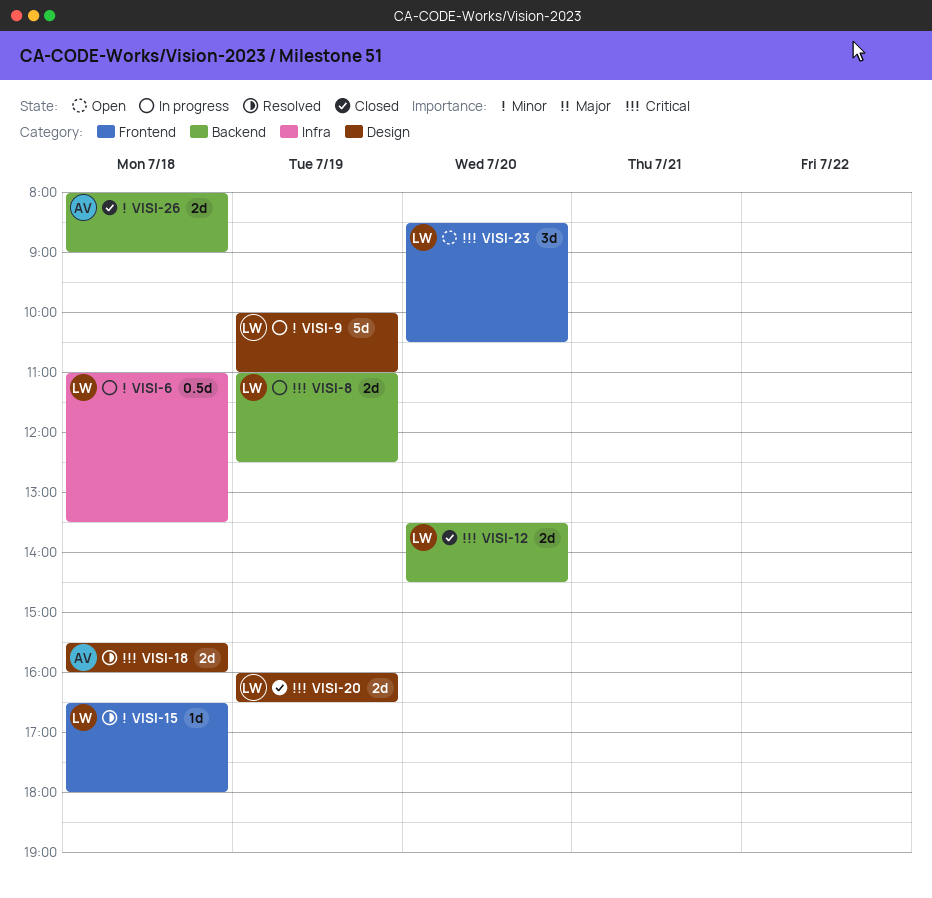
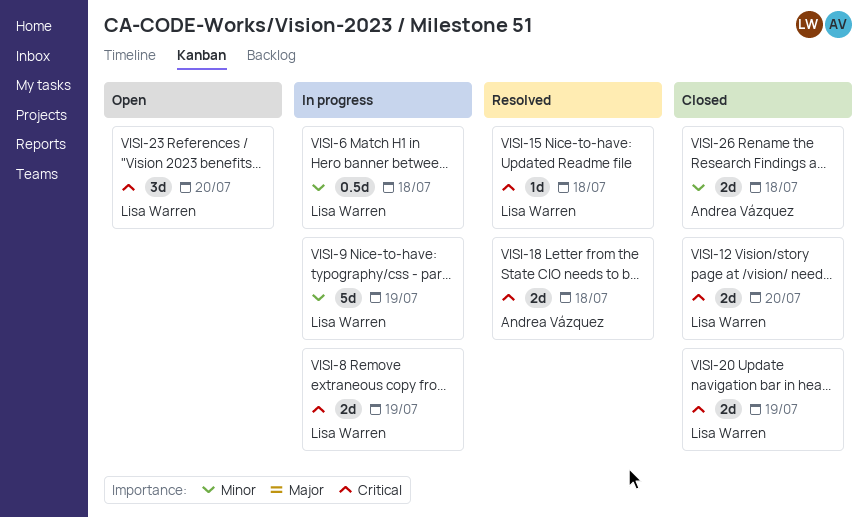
VISI-15, priority: Minor -> Critical

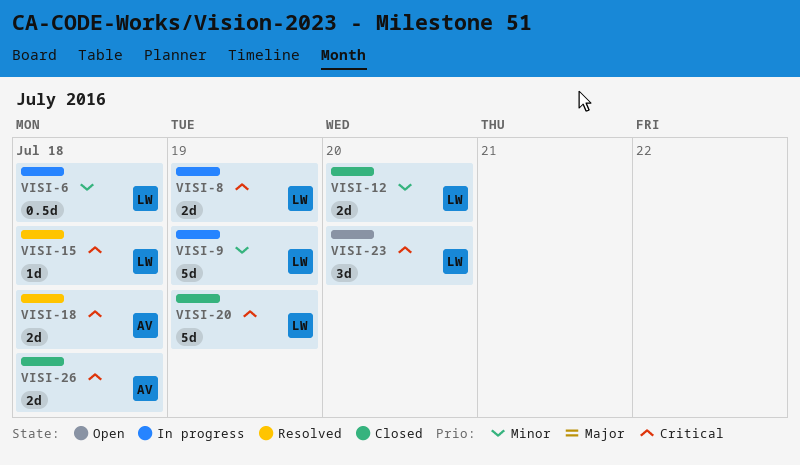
VISI-12, priority: Critical -> Minor
VISI-20, estimate: 2d -> 5d
VISI-26, priority: Minor -> Critical

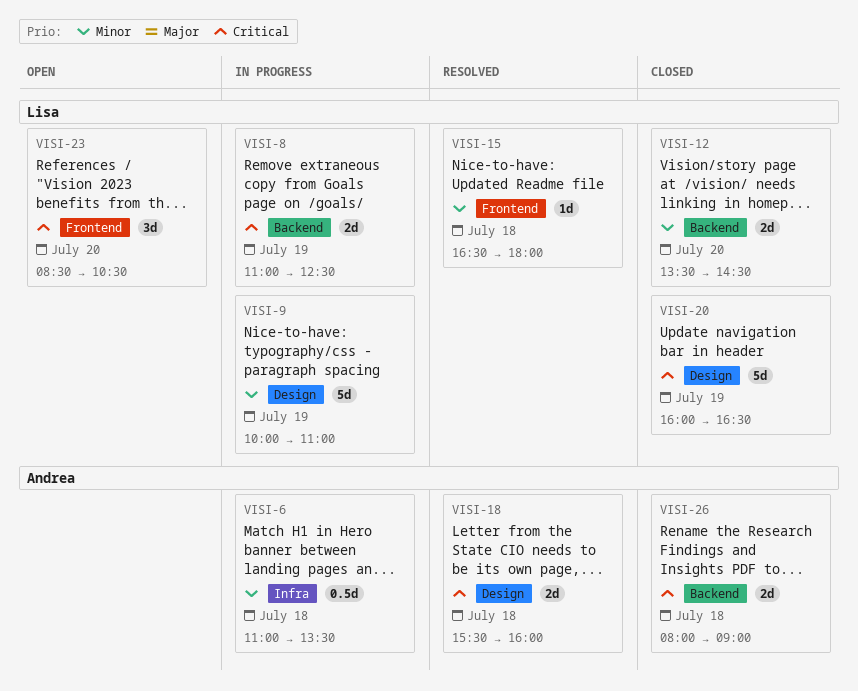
VISI-6, owner: Lisa -> Andrea
VISI-15, priority: Critical -> Minor

